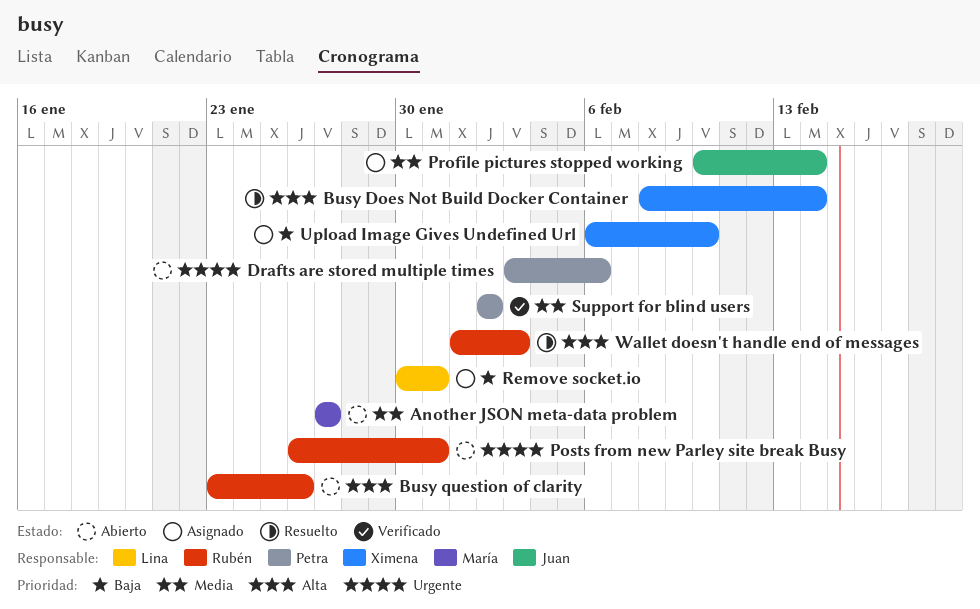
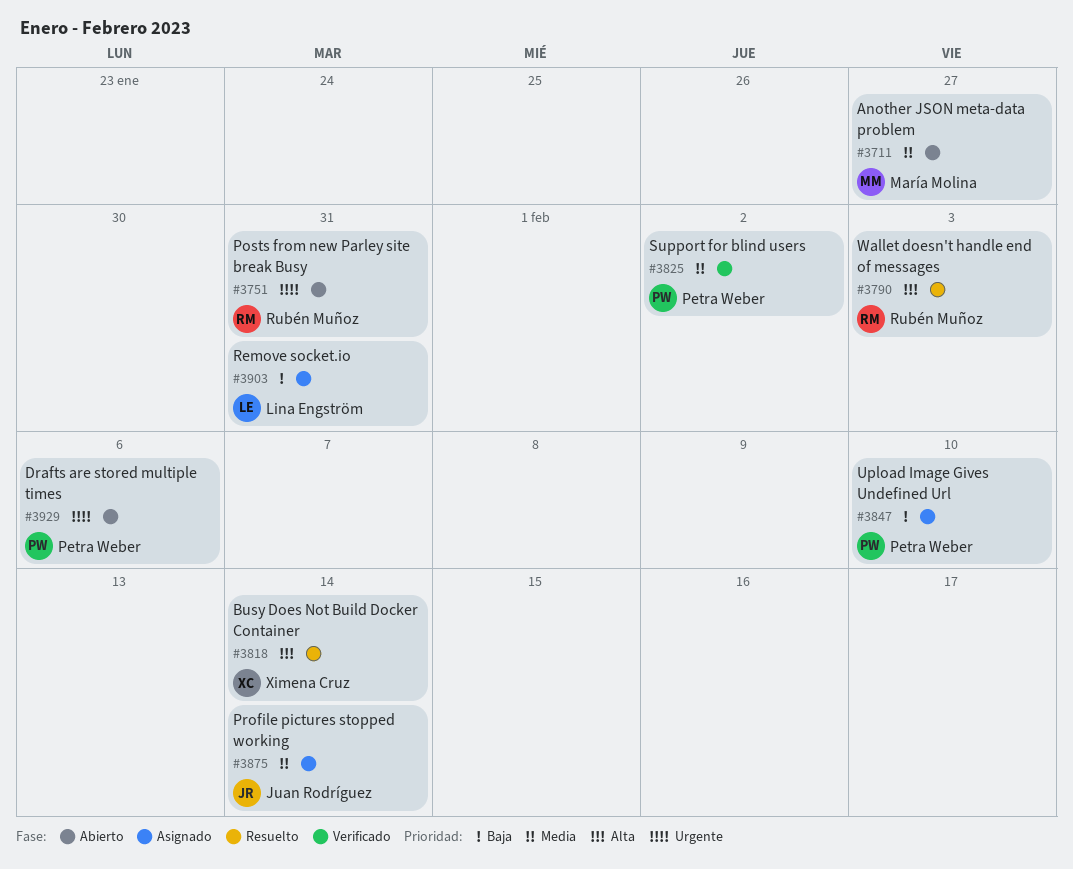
Busy question of clarity: present -> none
Upload Image Gives Undefined Url, owner: Ximena Cruz -> Petra Weber

